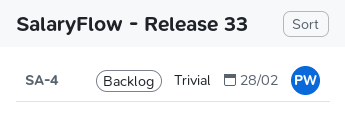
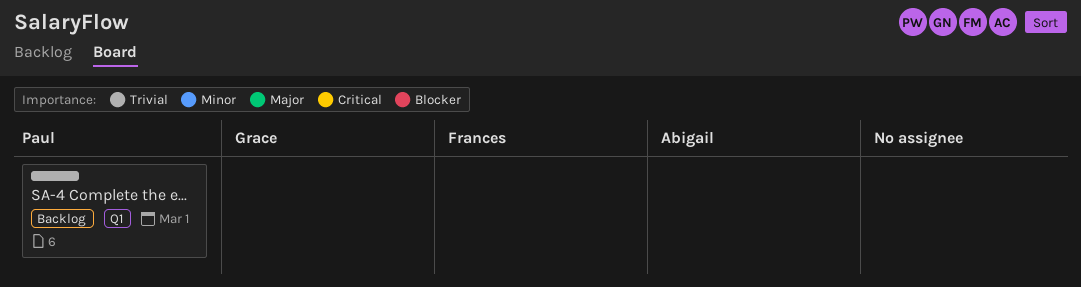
SA-4, due: Feb 28 -> Mar 1

